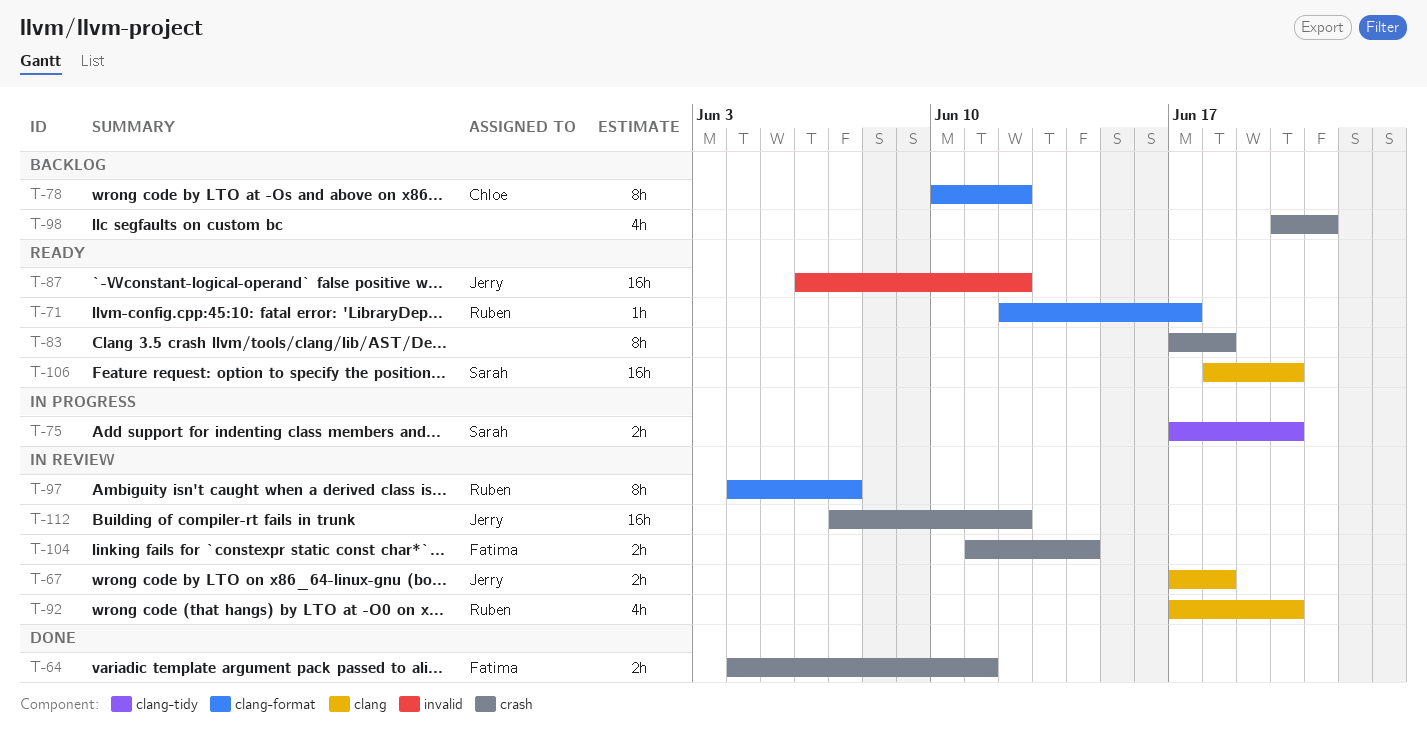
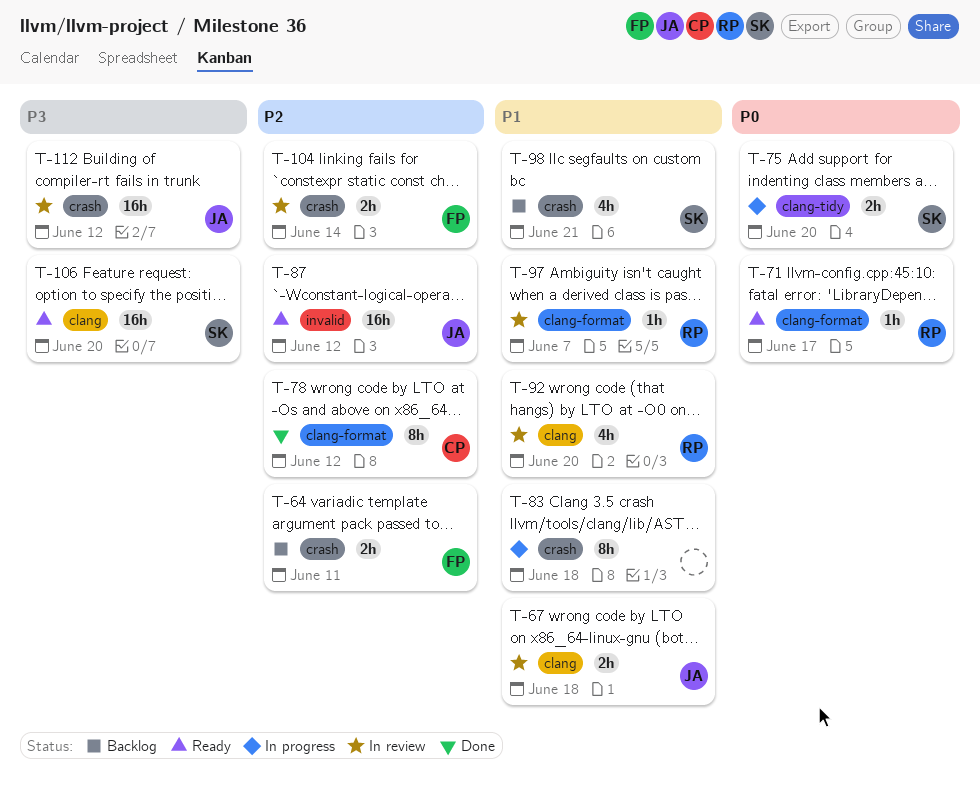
T-64, status: Done -> Backlog
T-78, status: Backlog -> Done
T-83, status: Ready -> In progress
T-97, estimate: 8h -> 1h
T-98, owner: none -> Sarah

